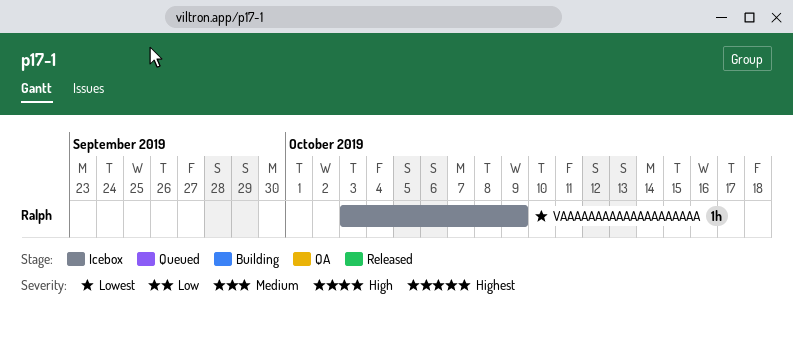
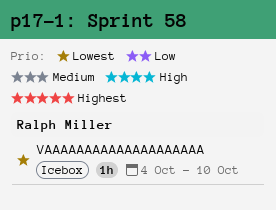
VAAAAAAAAAAAAAAAAAAAA, start: Oct 3 -> Oct 4
VAAAAAAAAAAAAAAAAAAAA, due: Oct 9 -> Oct 10

